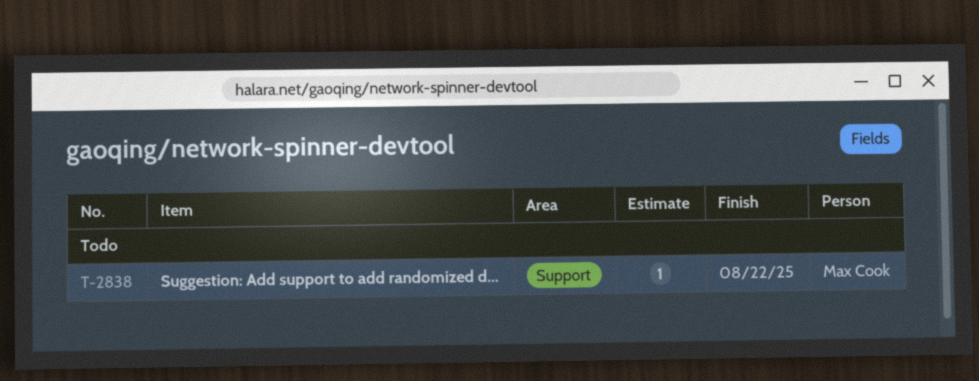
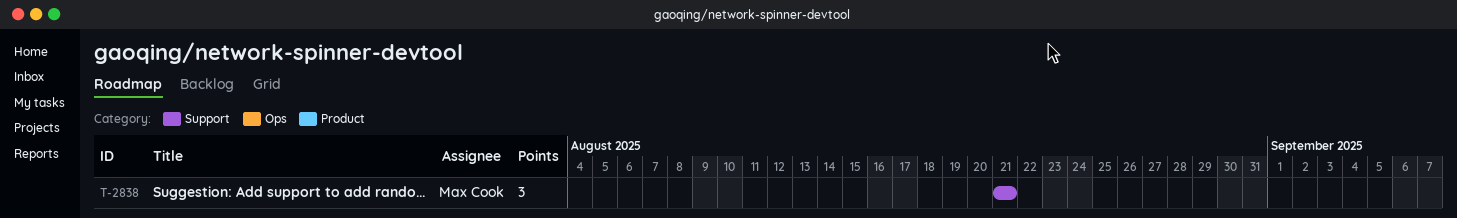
T-2838, estimate: 1 -> 3
T-2838, due: Aug 22 -> Aug 21

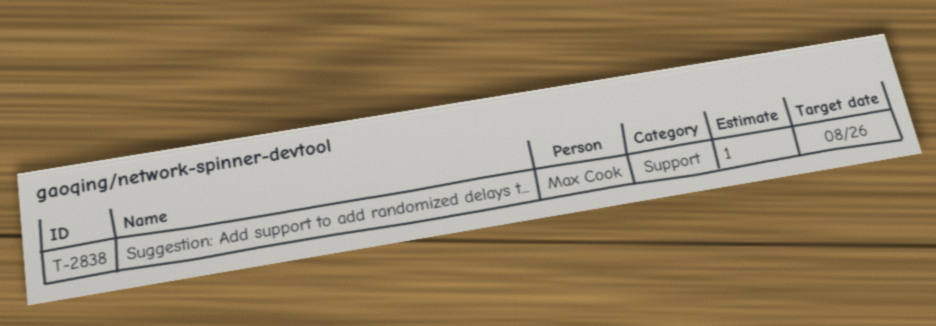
T-2838, estimate: 3 -> 1
T-2838, due: Aug 21 -> Aug 26

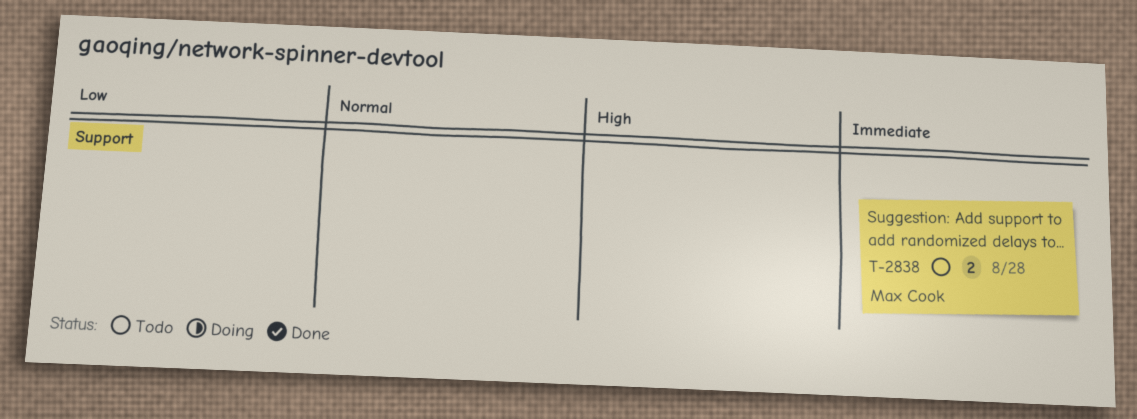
T-2838, estimate: 1 -> 2
T-2838, due: Aug 26 -> Aug 28

